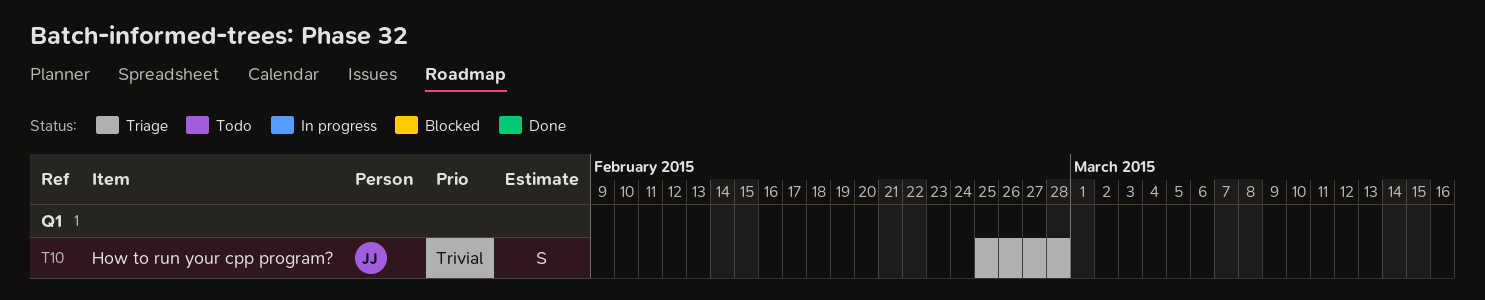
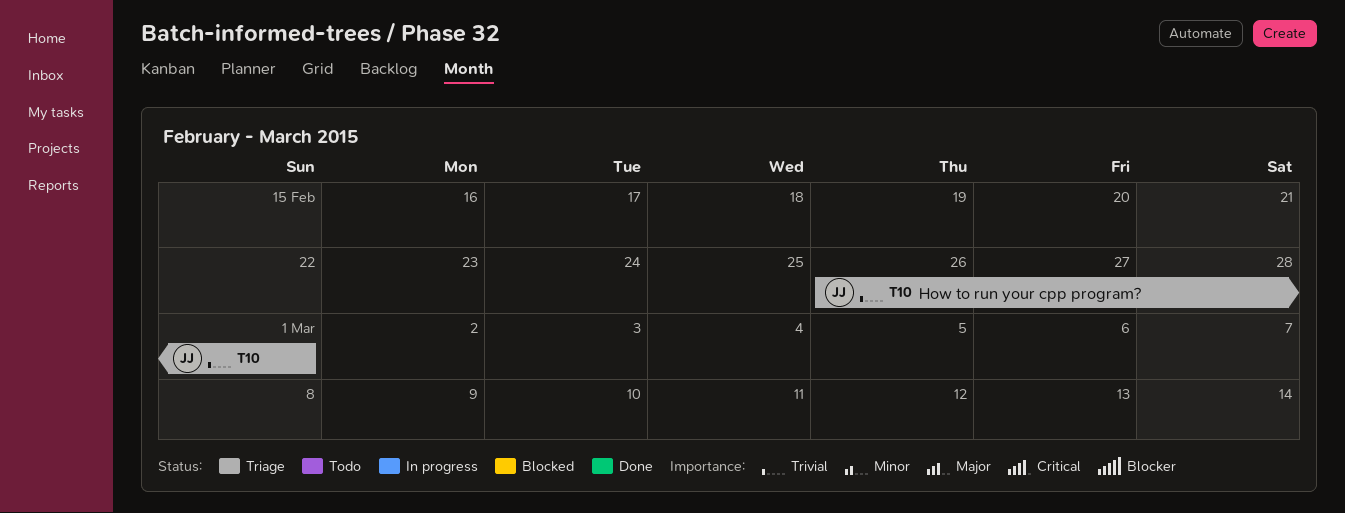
T10, start: Feb 25 -> Feb 26
T10, due: Feb 28 -> Mar 1

